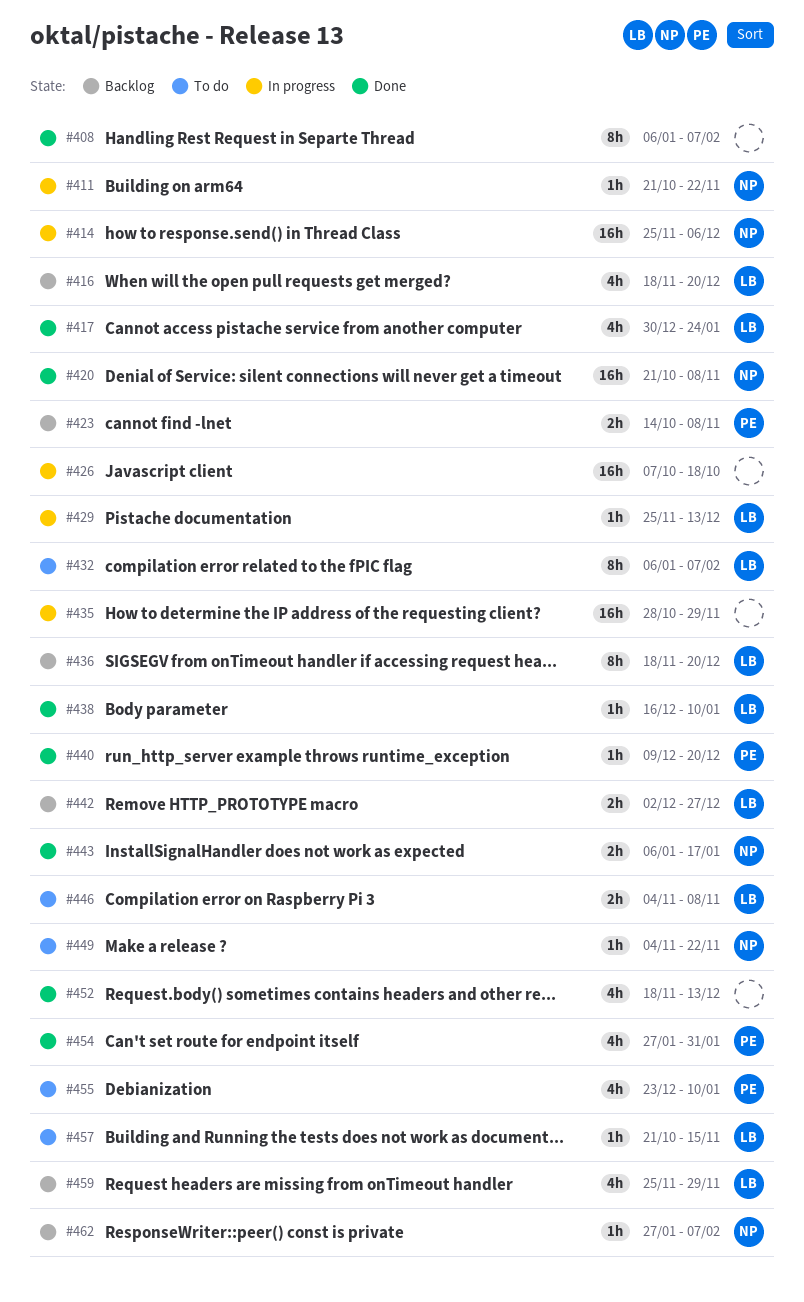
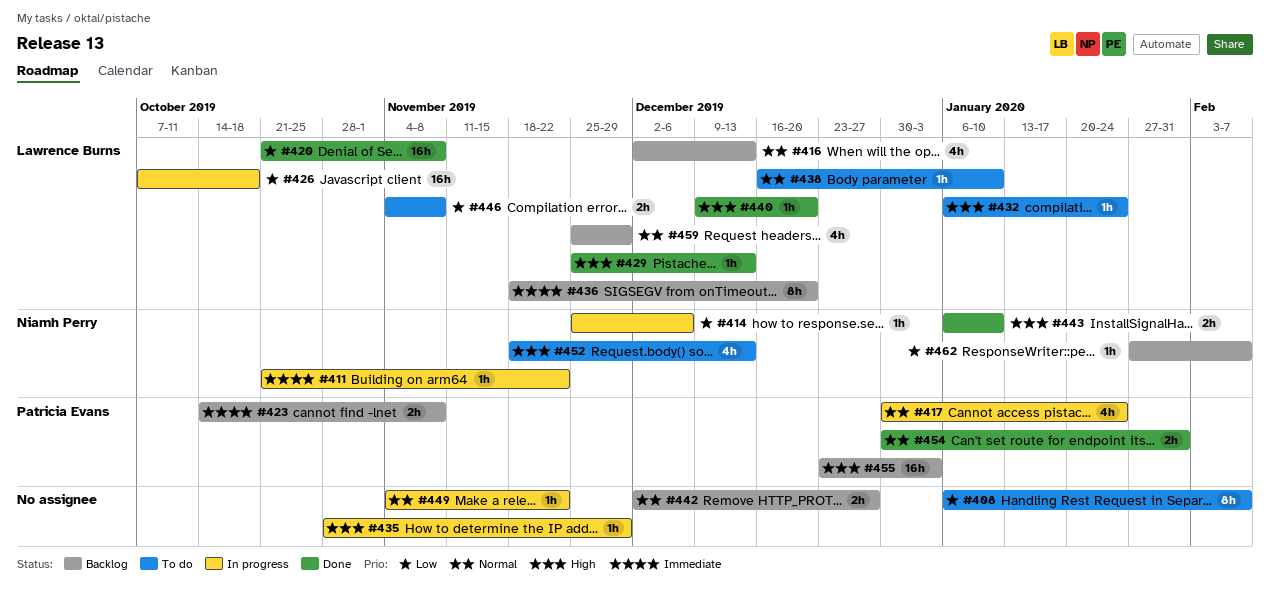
#408, status: Done -> To do
#414, estimate: 16h -> 1h
#416, start: Nov 18 -> Dec 2
#416, due: Dec 20 -> Dec 13
#417, status: Done -> In progress
#417, owner: Lawrence Burns -> Patricia Evans
#420, owner: Niamh Perry -> Lawrence Burns
#426, owner: none -> Lawrence Burns
#429, status: In progress -> Done
#432, estimate: 8h -> 1h
#432, due: Feb 7 -> Jan 24
#435, estimate: 16h -> 1h
#438, status: Done -> To do
#440, owner: Patricia Evans -> Lawrence Burns
#442, owner: Lawrence Burns -> none
#443, due: Jan 17 -> Jan 10
#449, status: To do -> In progress
#449, owner: Niamh Perry -> none
#452, status: Done -> To do
#452, owner: none -> Niamh Perry
#454, estimate: 4h -> 2h
#454, start: Jan 27 -> Dec 30
#455, status: To do -> Backlog
#455, estimate: 4h -> 16h
#455, due: Jan 10 -> Jan 3
#457: present -> none

